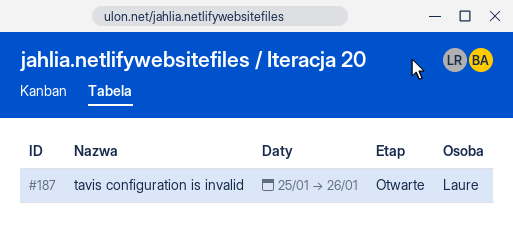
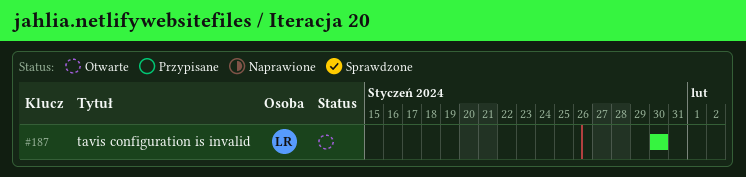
#187, start: Jan 25 -> Jan 30
#187, due: Jan 26 -> Jan 30

